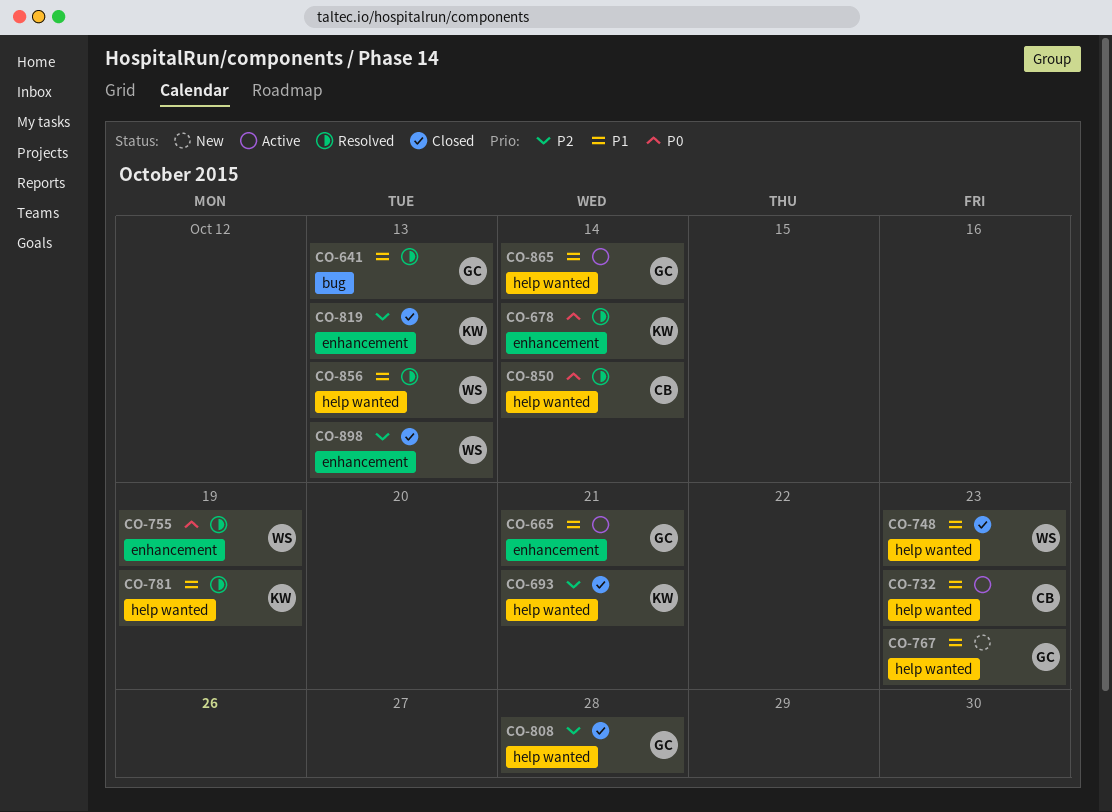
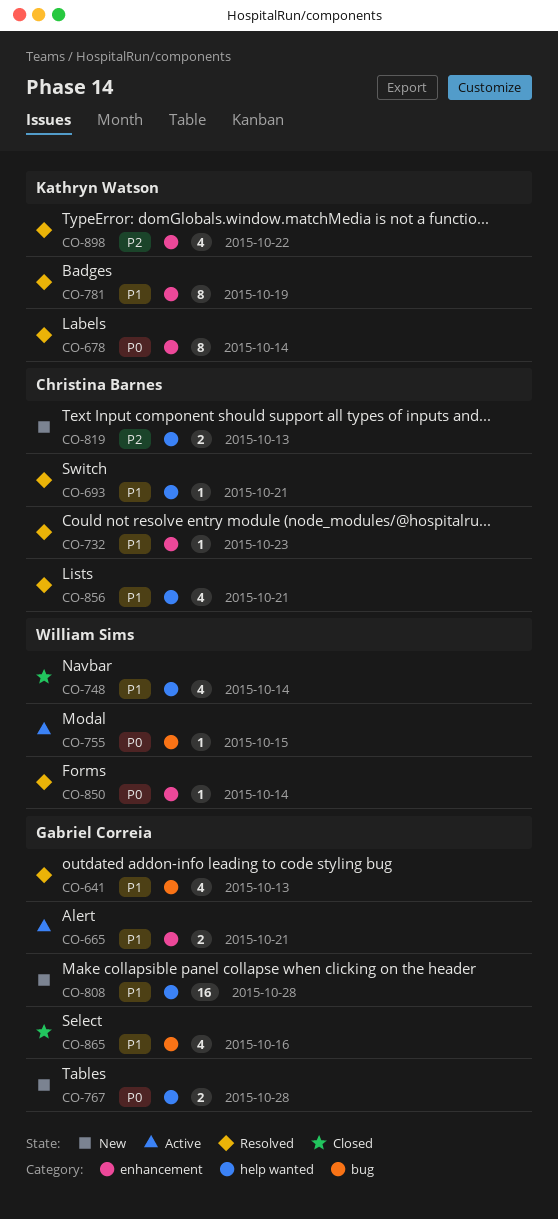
CO-693, status: Closed -> Resolved
CO-693, owner: Kathryn Watson -> Christina Barnes
CO-693, priority: P2 -> P1
CO-732, status: Active -> Resolved
CO-732, label: help wanted -> enhancement
CO-748, due: Oct 23 -> Oct 14
CO-755, status: Resolved -> Active
CO-755, label: enhancement -> bug
CO-755, due: Oct 19 -> Oct 15
CO-767, priority: P1 -> P0
CO-767, due: Oct 23 -> Oct 28
CO-781, label: help wanted -> enhancement
CO-808, status: Closed -> New
CO-808, priority: P2 -> P1
CO-819, status: Closed -> New
CO-819, owner: Kathryn Watson -> Christina Barnes
CO-819, label: enhancement -> help wanted
CO-850, owner: Christina Barnes -> William Sims
CO-850, label: help wanted -> enhancement
CO-856, owner: William Sims -> Christina Barnes
CO-856, due: Oct 13 -> Oct 21
CO-865, status: Active -> Closed
CO-865, label: help wanted -> bug
CO-865, due: Oct 14 -> Oct 16
CO-898, status: Closed -> Resolved
CO-898, owner: William Sims -> Kathryn Watson
CO-898, due: Oct 13 -> Oct 22

